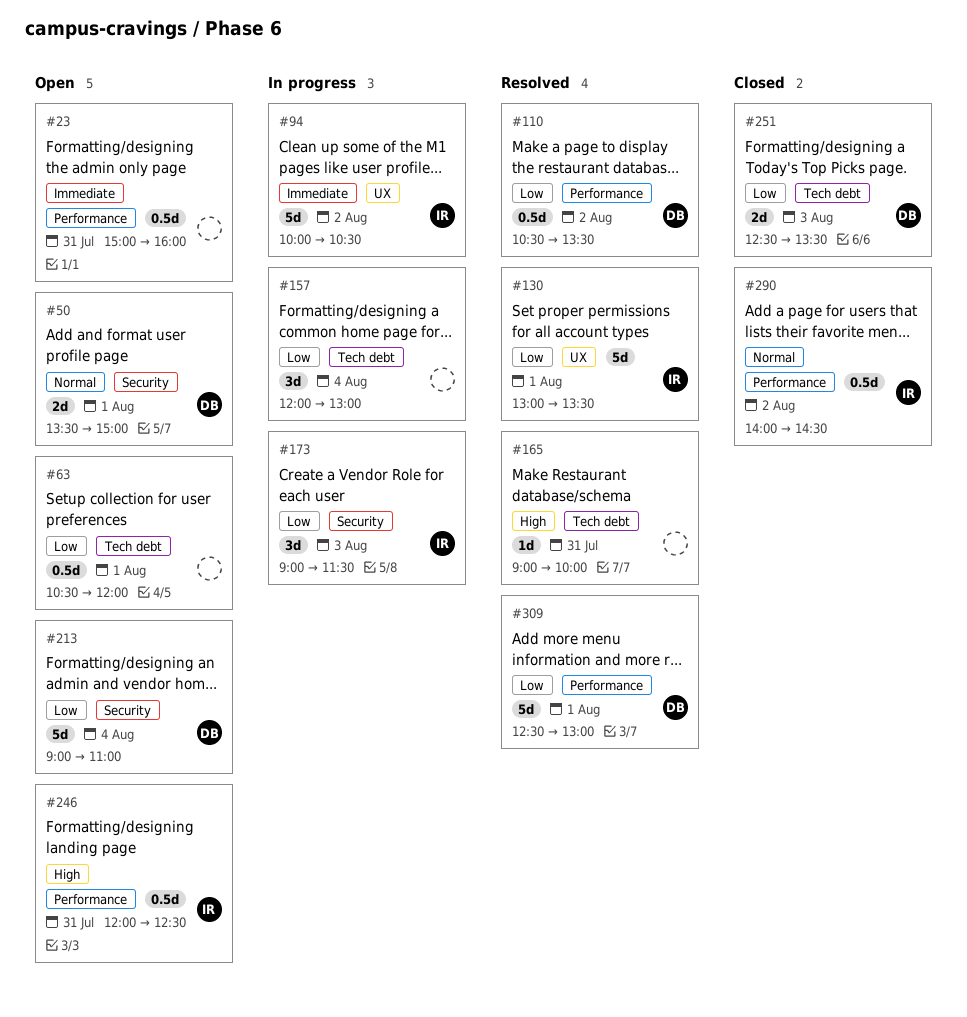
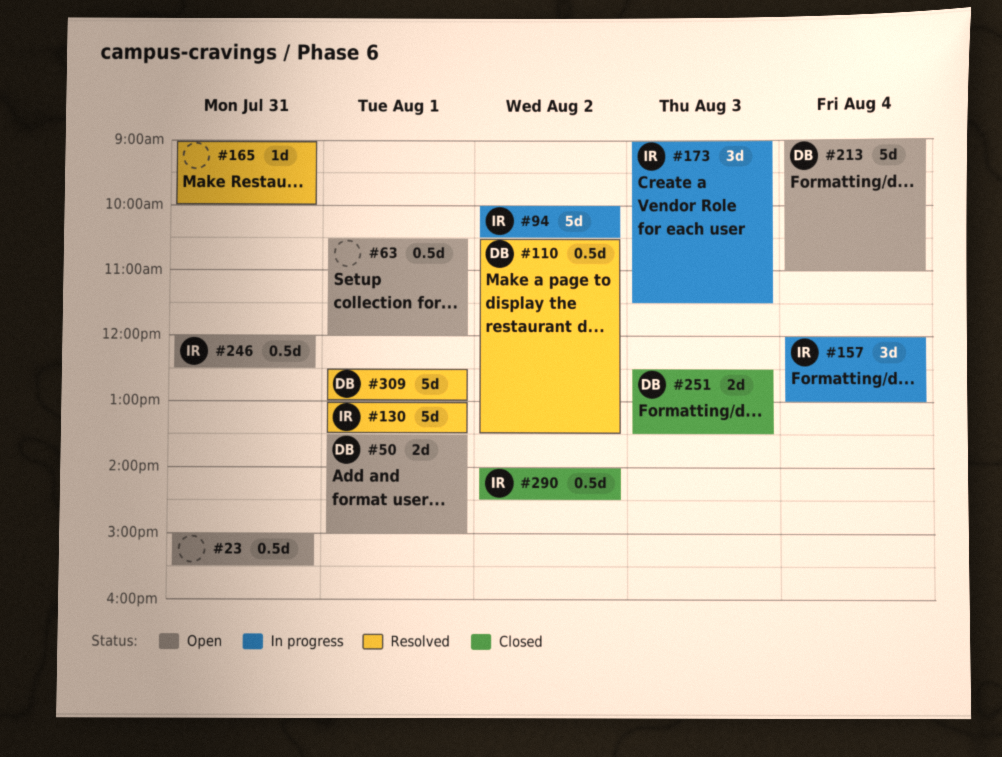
#23, ends: 16:00 -> 15:30
#157, owner: none -> IR

